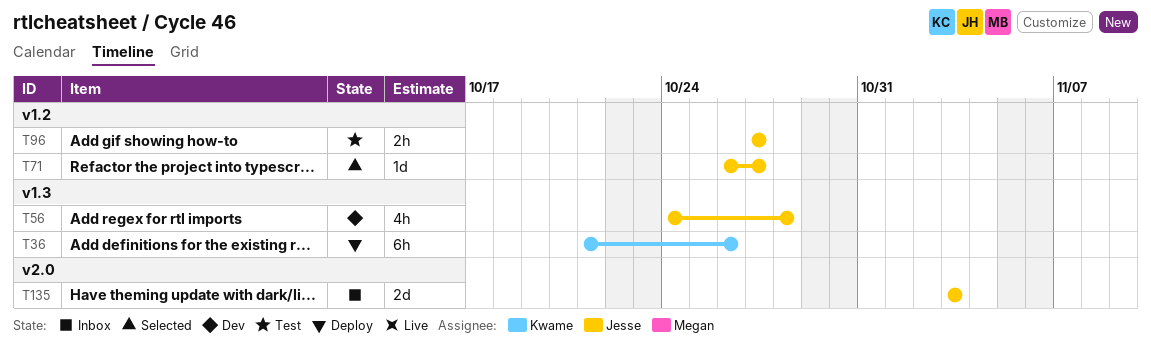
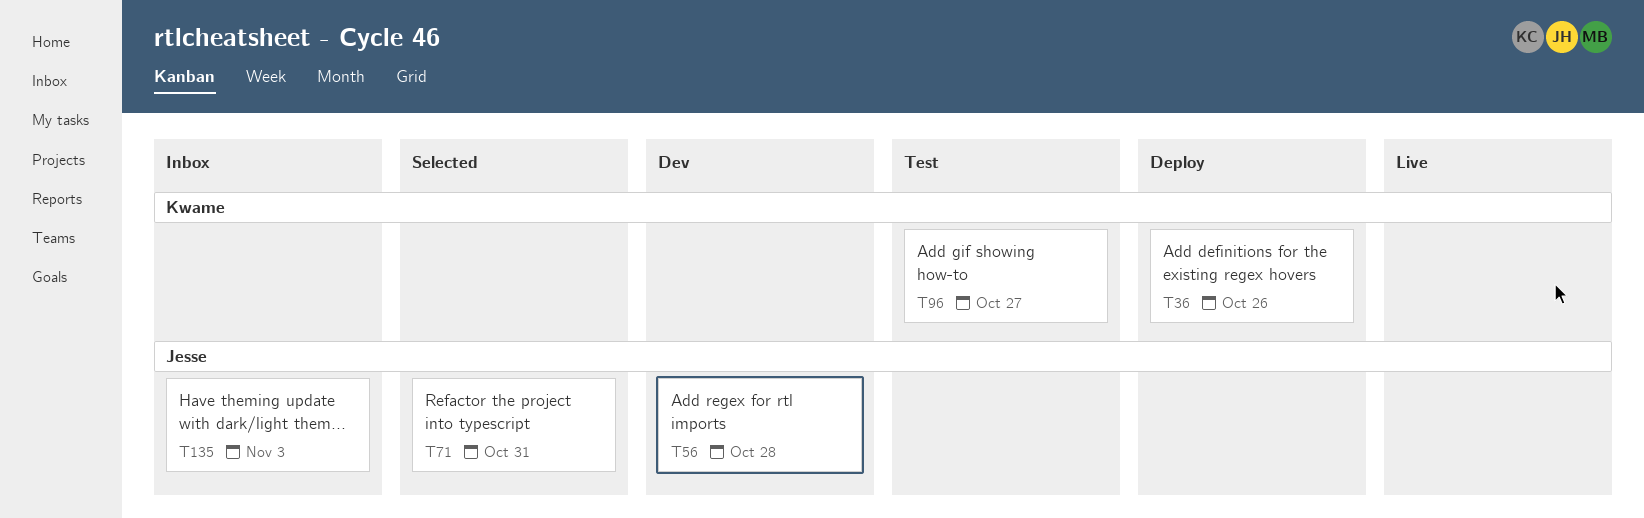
T71, due: Oct 27 -> Oct 31
T96, owner: Jesse -> Kwame

